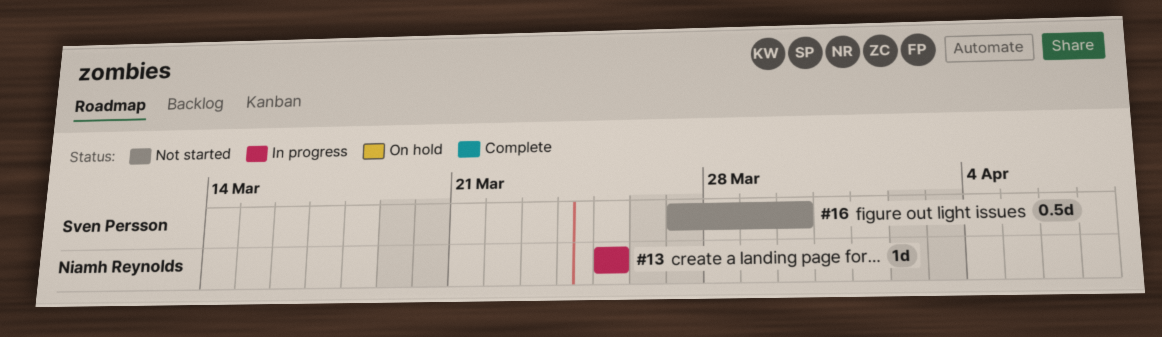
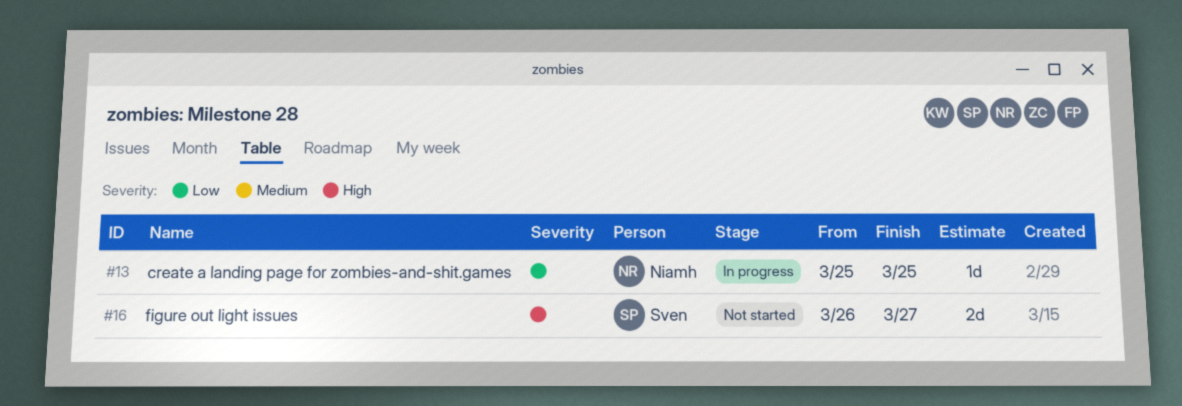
#16, estimate: 0.5d -> 2d
#16, start: Mar 27 -> Mar 26
#16, due: Mar 30 -> Mar 27

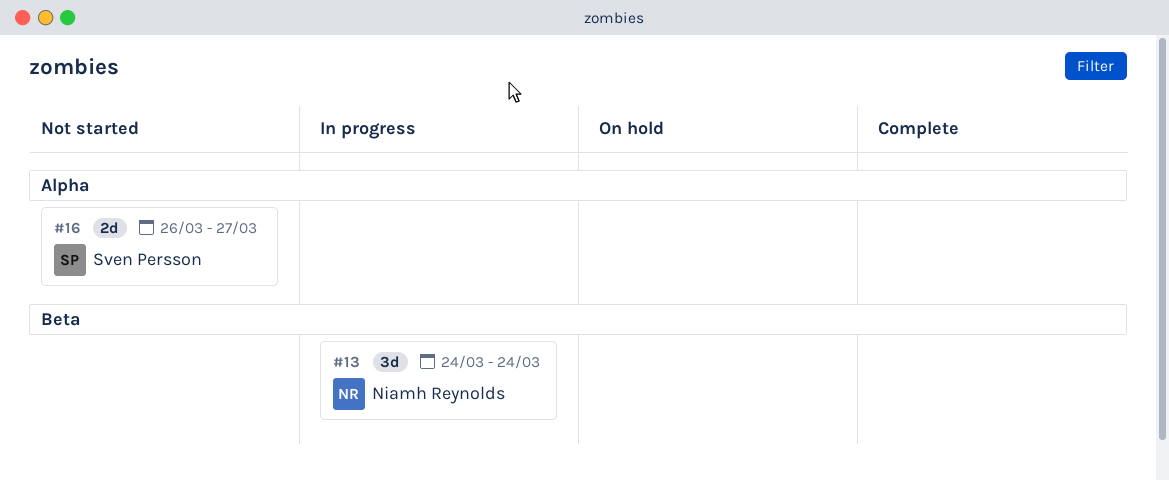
#13, estimate: 1d -> 3d
#13, start: Mar 25 -> Mar 24
#13, due: Mar 25 -> Mar 24

